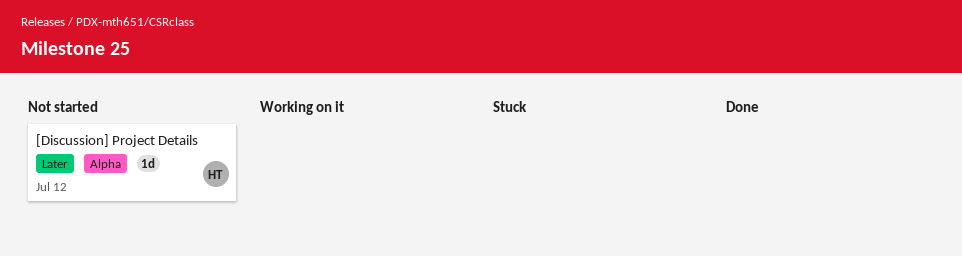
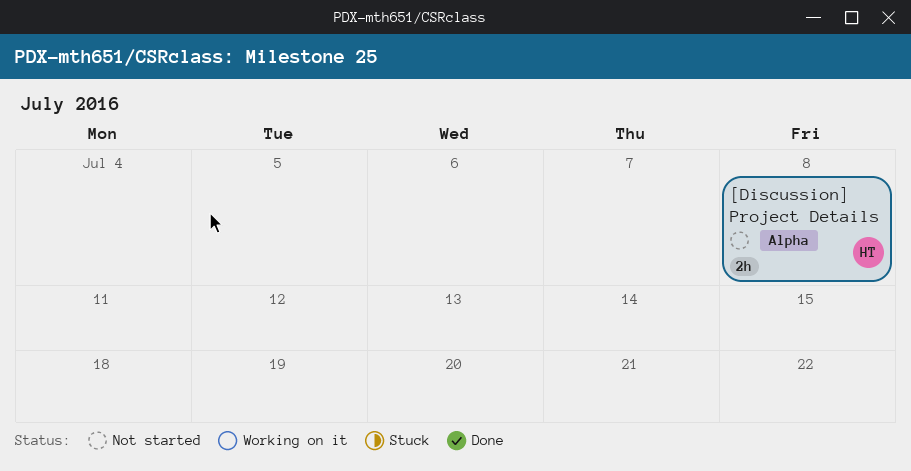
[Discussion] Project Details, estimate: 1d -> 2h
[Discussion] Project Details, due: Jul 12 -> Jul 8

